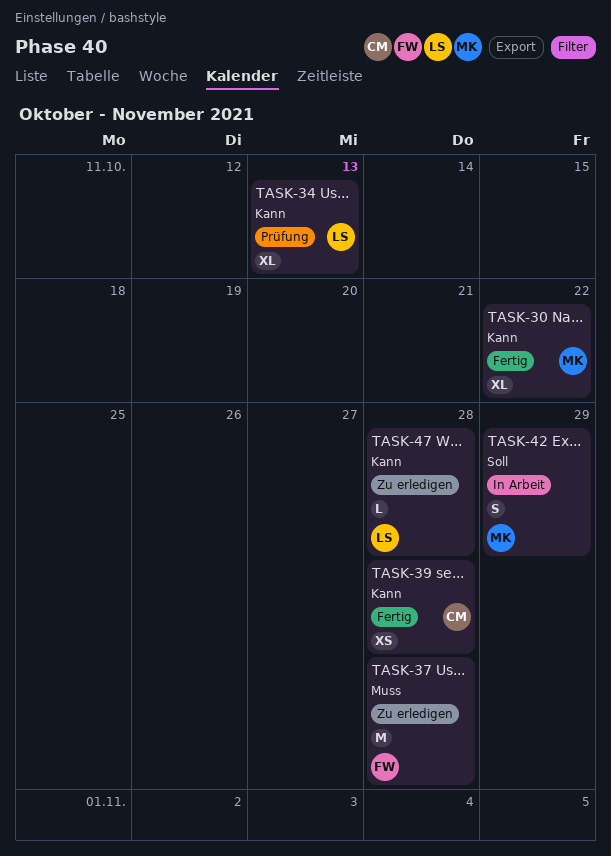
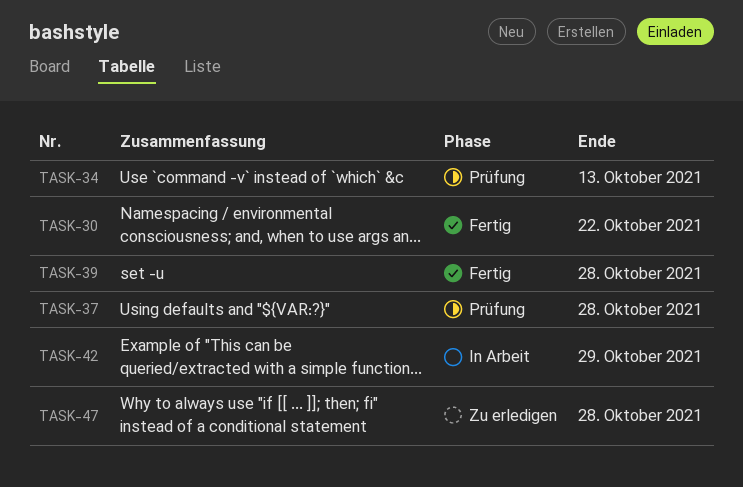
TASK-37, status: Zu erledigen -> Prüfung

